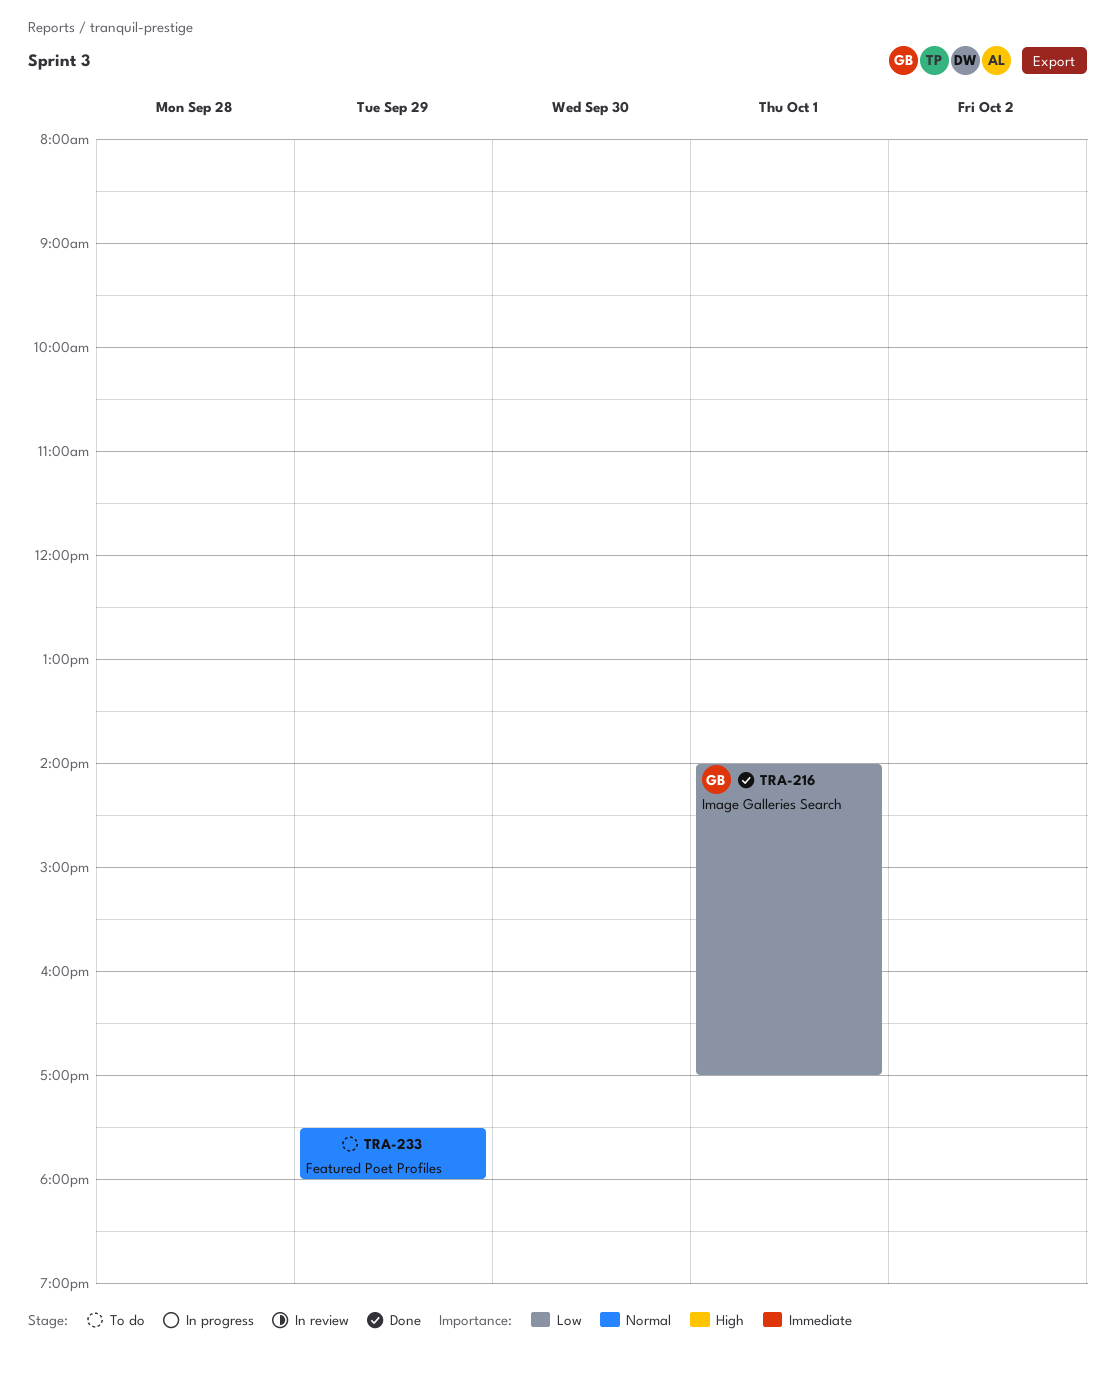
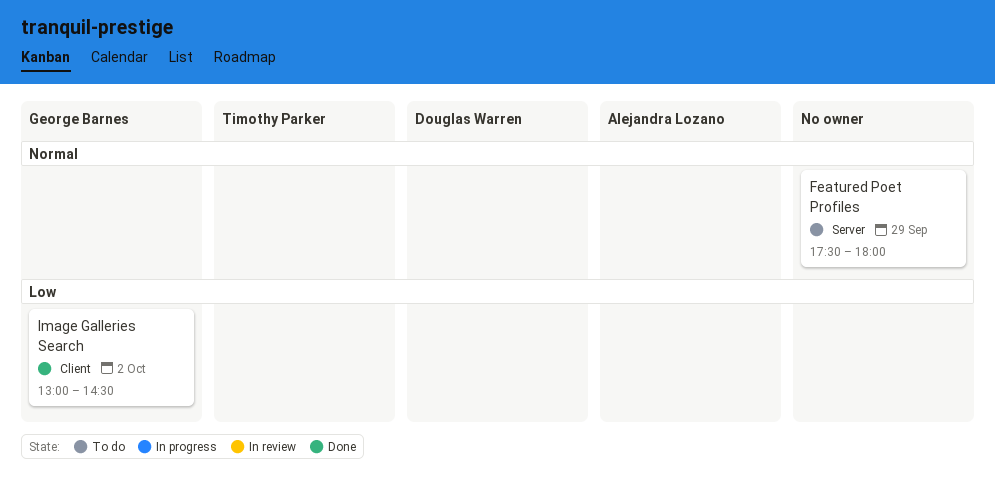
Image Galleries Search, day: Oct 1 -> Oct 2
Image Galleries Search, begins: 14:00 -> 13:00
Image Galleries Search, ends: 17:00 -> 14:30

